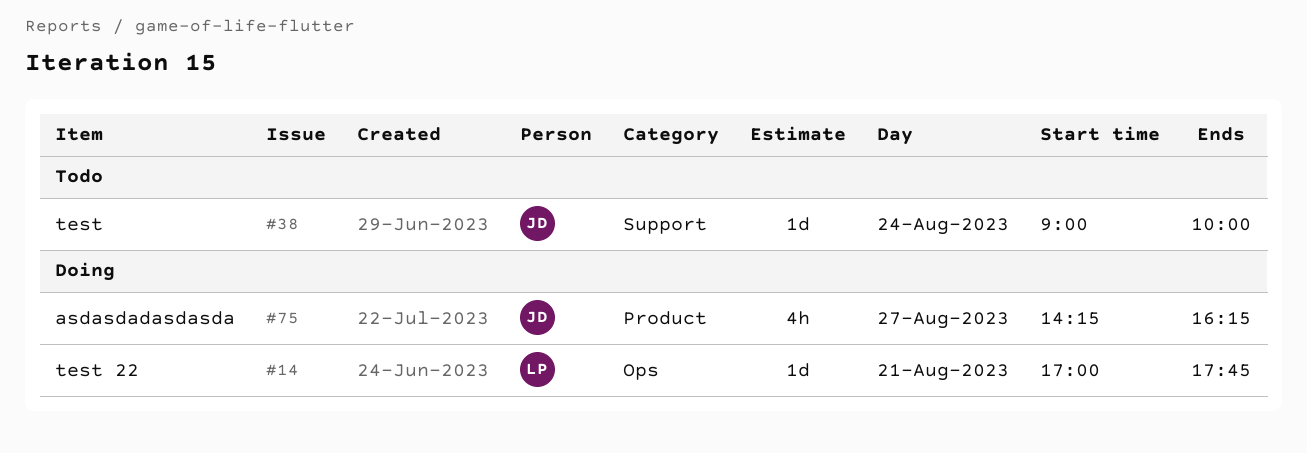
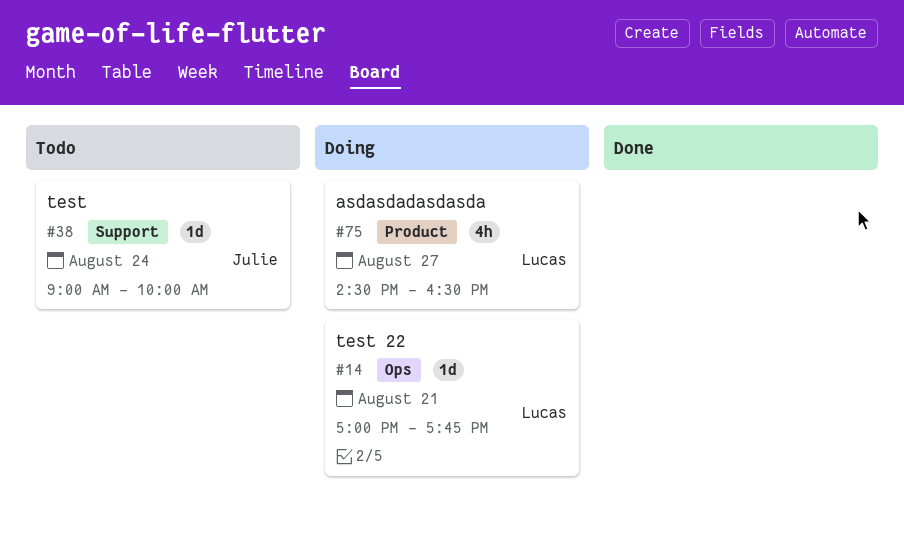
#75, owner: Julie -> Lucas
#75, begins: 14:15 -> 14:30
#75, ends: 16:15 -> 16:30

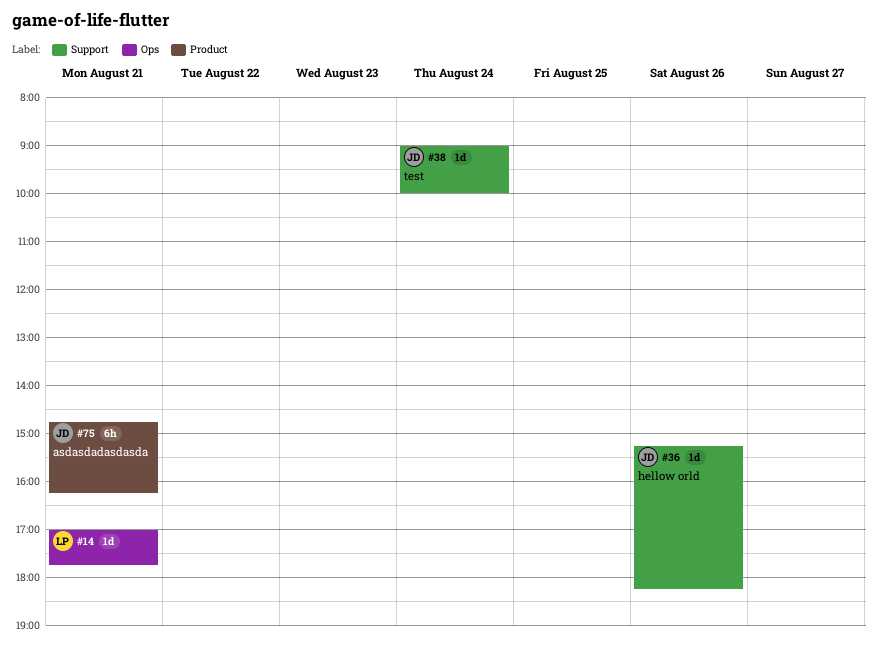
#36: none -> present
#75, owner: Lucas -> Julie
#75, estimate: 4h -> 6h
#75, day: Aug 27 -> Aug 21
#75, begins: 14:30 -> 14:45
#75, ends: 16:30 -> 16:15

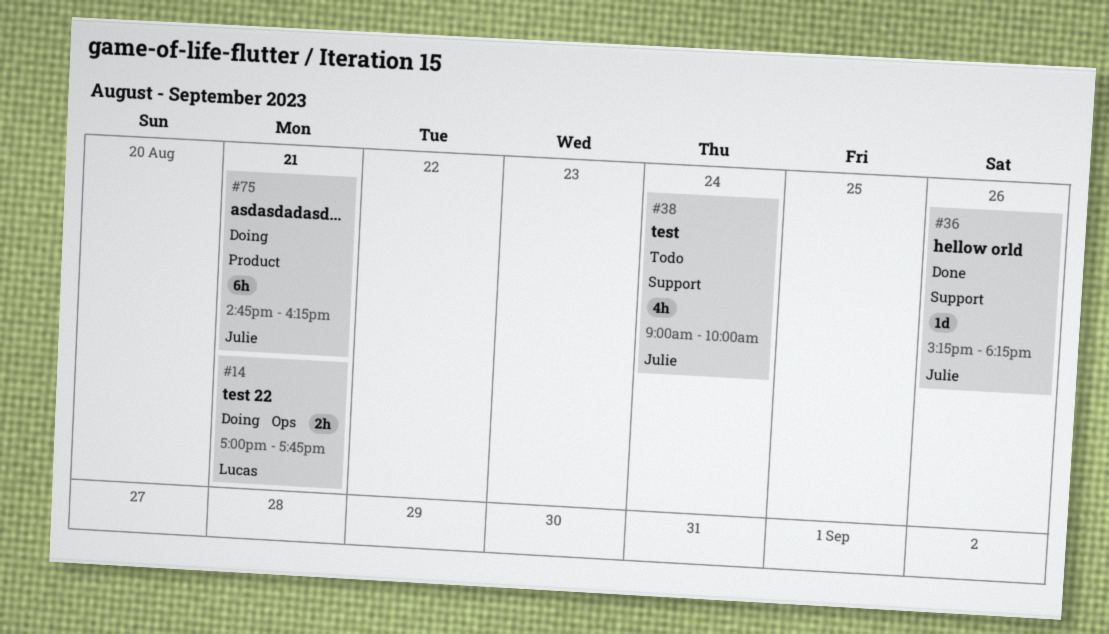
#14, estimate: 1d -> 2h
#38, estimate: 1d -> 4h

